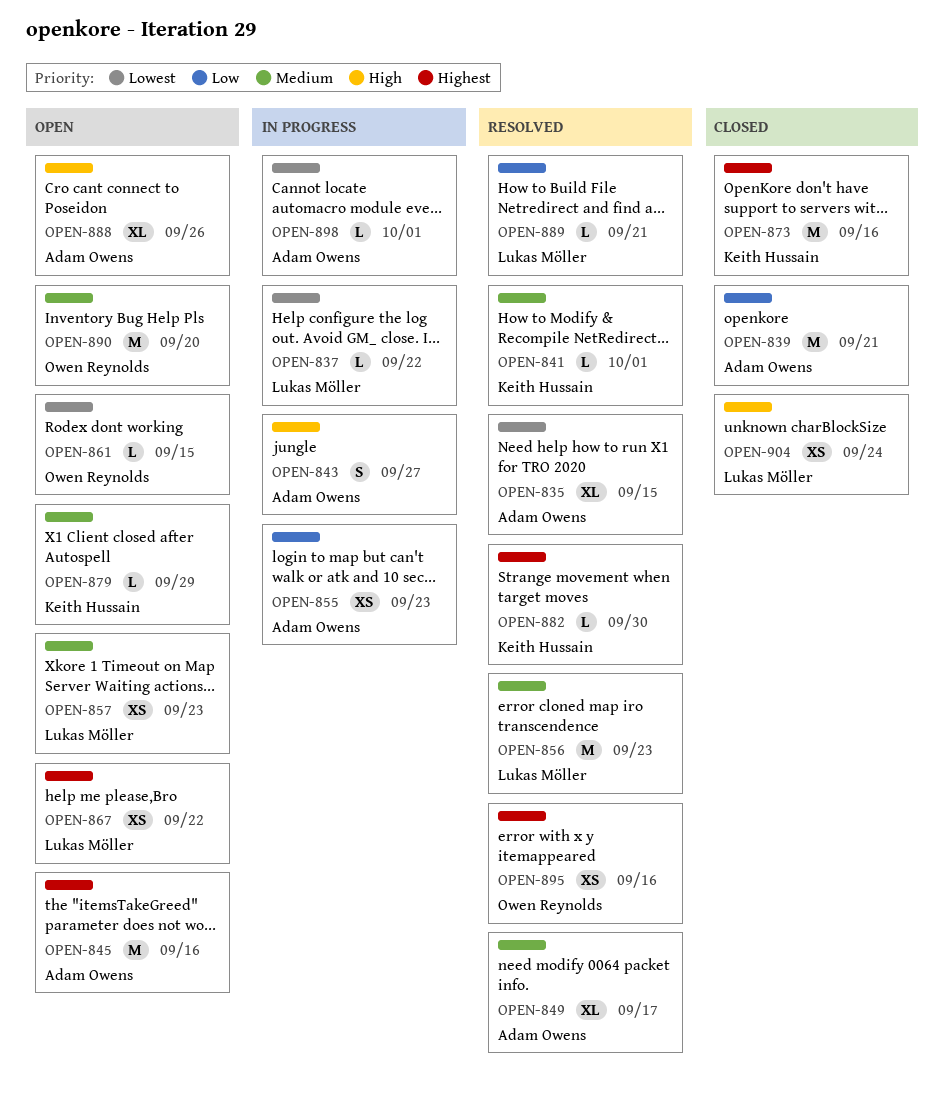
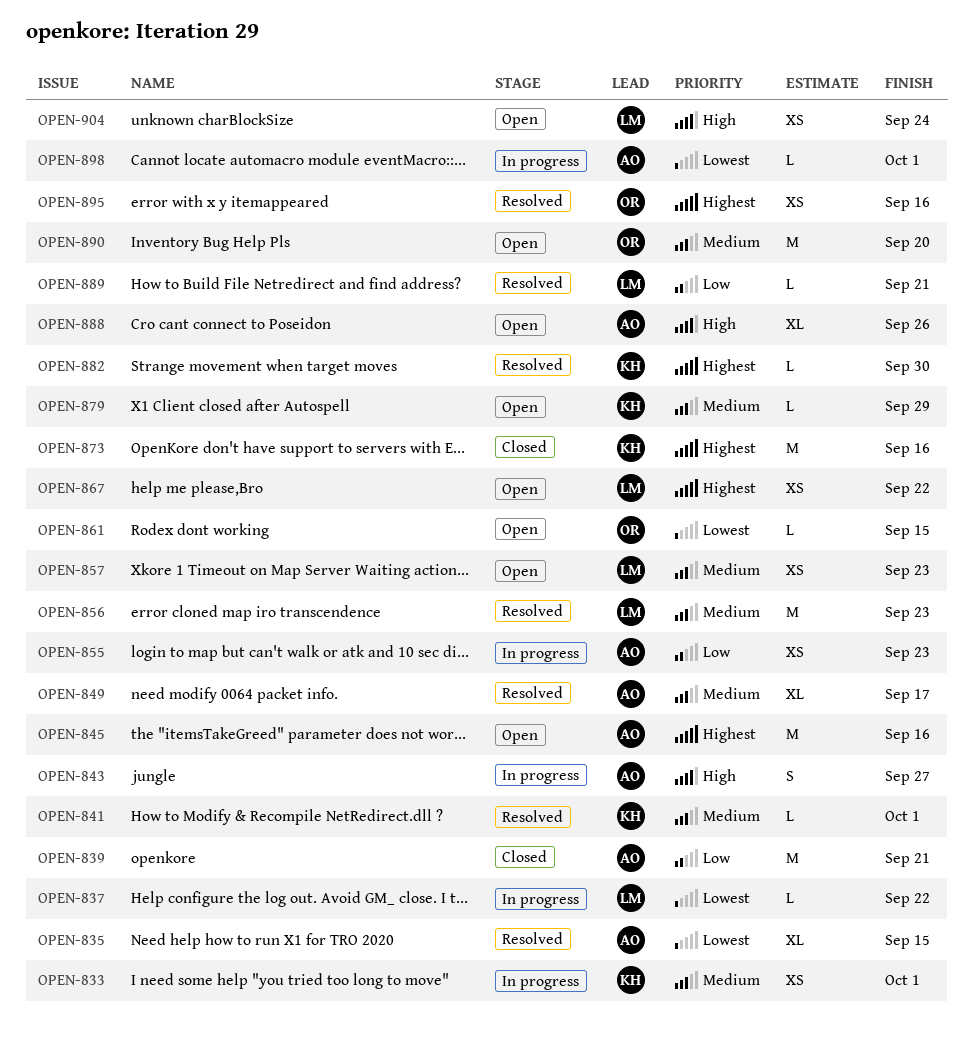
OPEN-833: none -> present
OPEN-904, status: Closed -> Open

